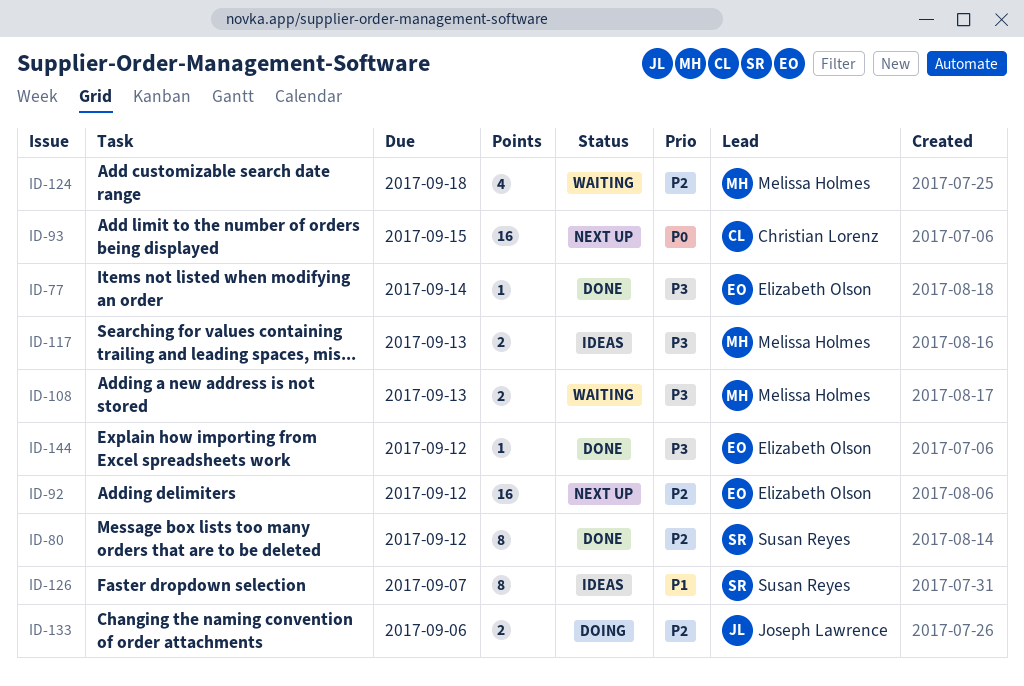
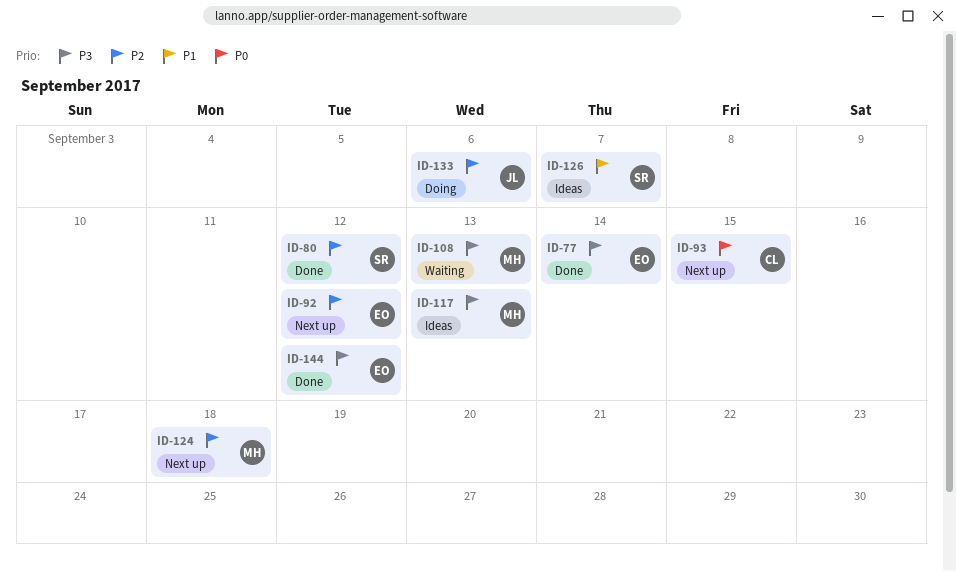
ID-124, status: Waiting -> Next up

